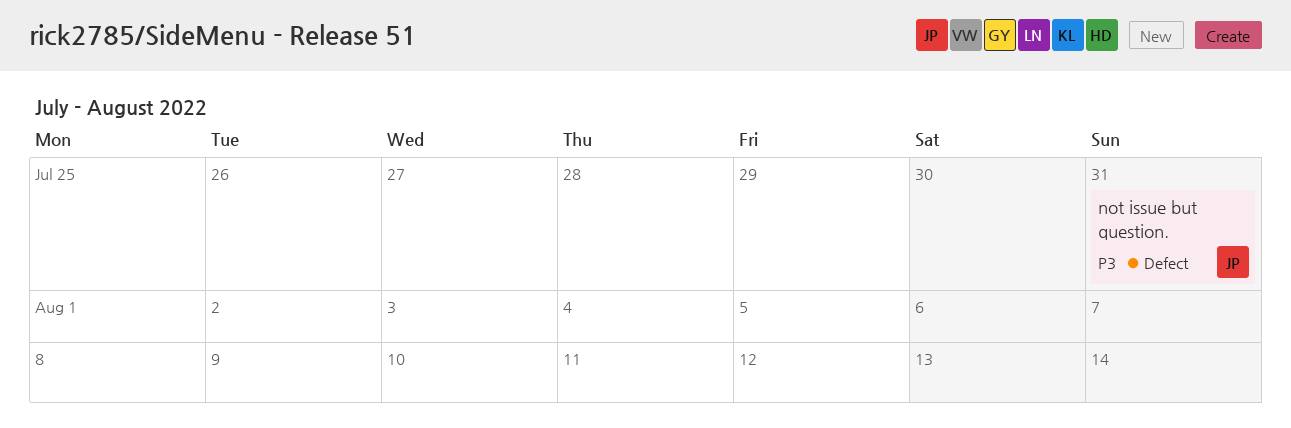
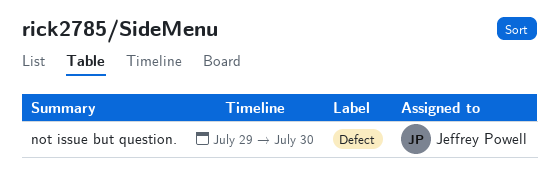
not issue but question., due: Jul 31 -> Jul 30

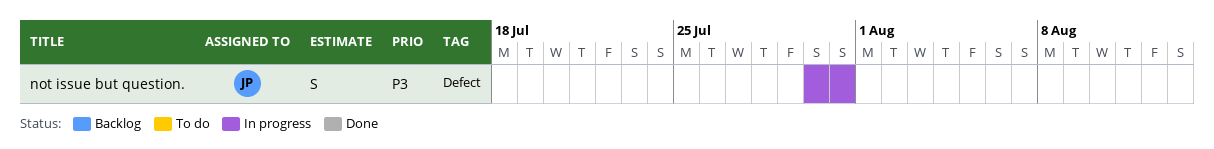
not issue but question., start: Jul 29 -> Jul 30
not issue but question., due: Jul 30 -> Jul 31

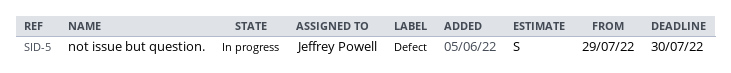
not issue but question., start: Jul 30 -> Jul 29
not issue but question., due: Jul 31 -> Jul 30

